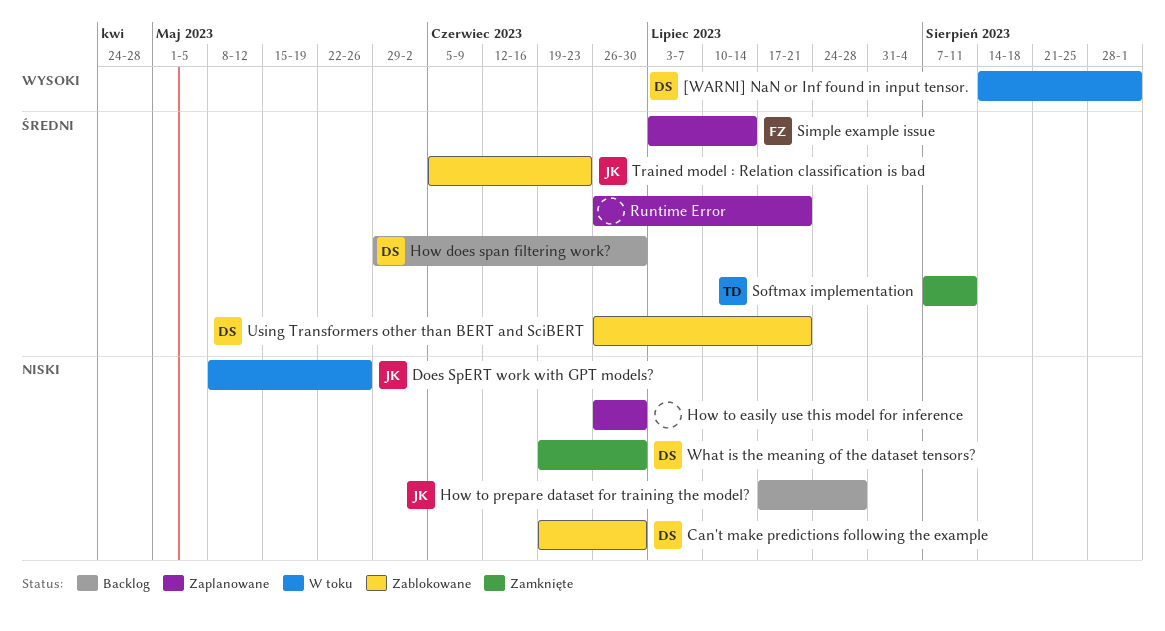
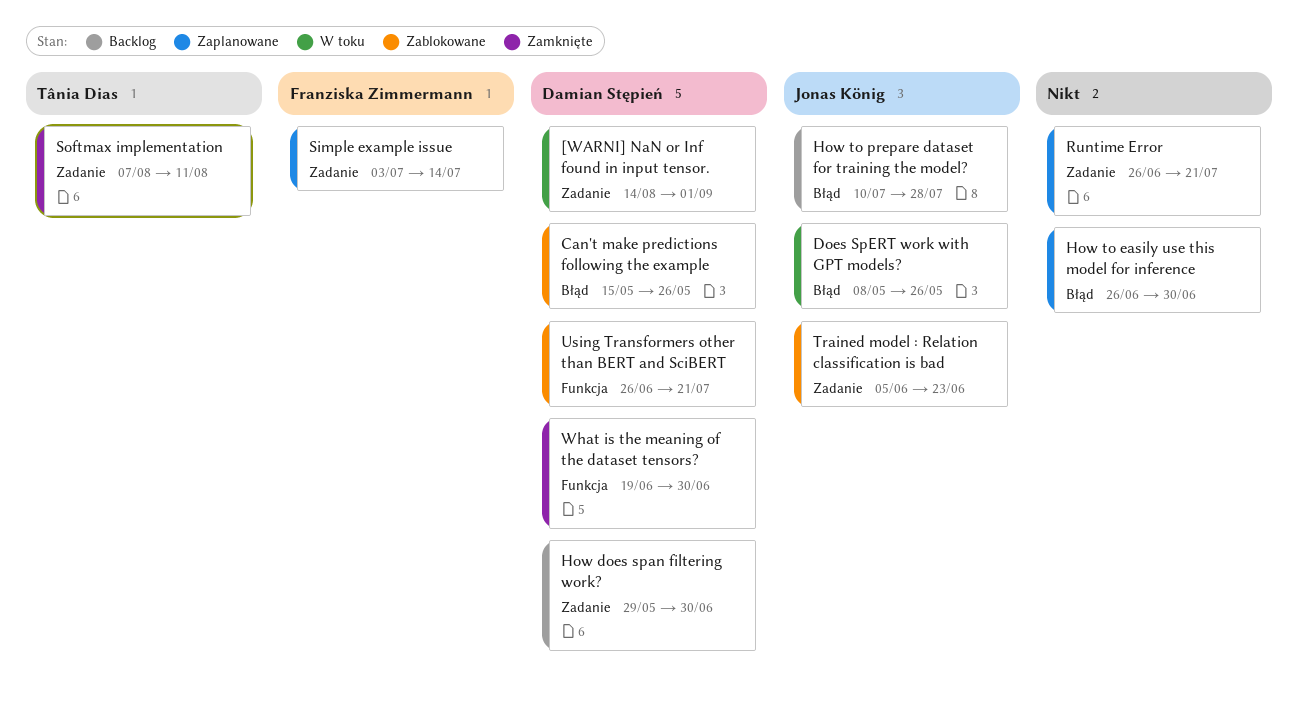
Can't make predictions following the example, start: Jun 19 -> May 15
Can't make predictions following the example, due: Jun 30 -> May 26
How to prepare dataset for training the model?, start: Jul 17 -> Jul 10

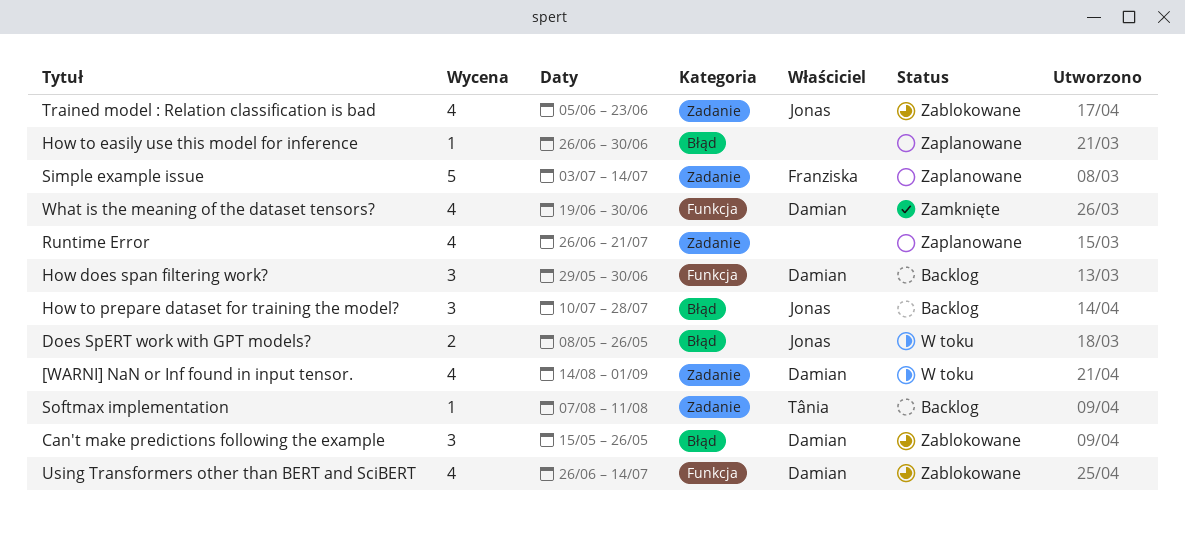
How does span filtering work?, label: Zadanie -> Funkcja
Softmax implementation, status: Zamknięte -> Backlog
Using Transformers other than BERT and SciBERT, due: Jul 21 -> Jul 14

